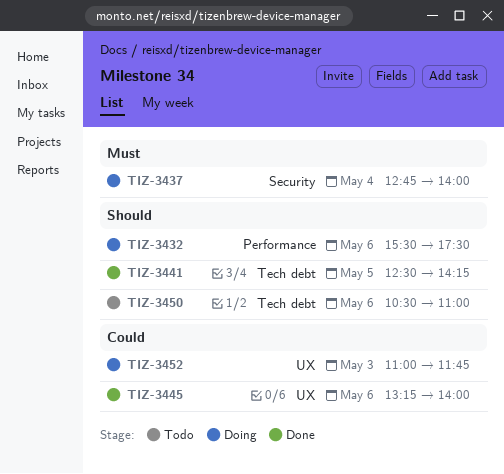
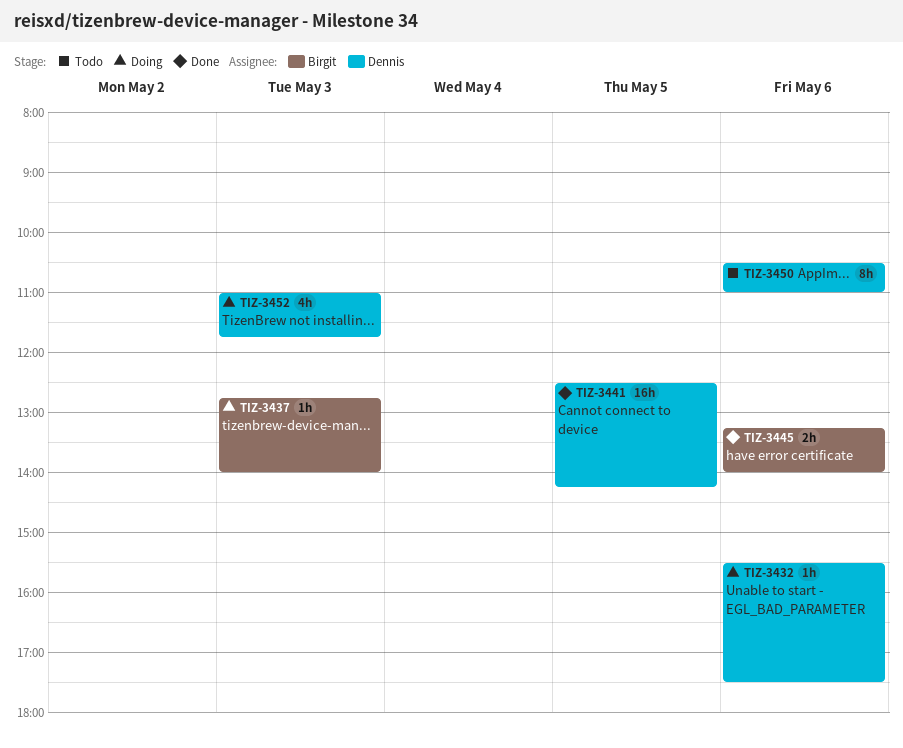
TIZ-3437, day: May 4 -> May 3

